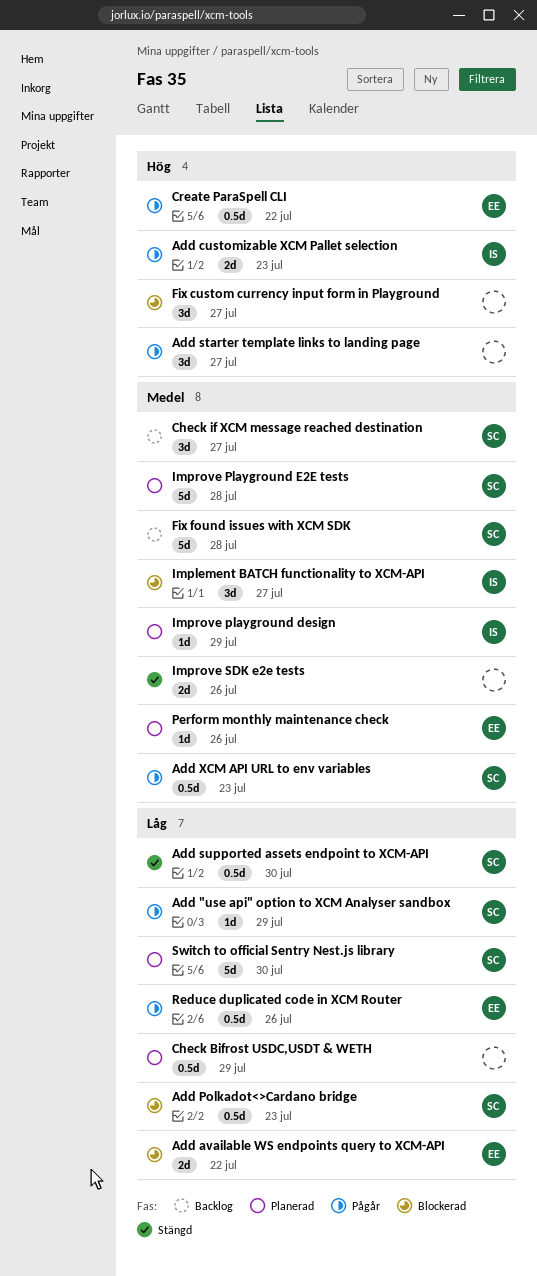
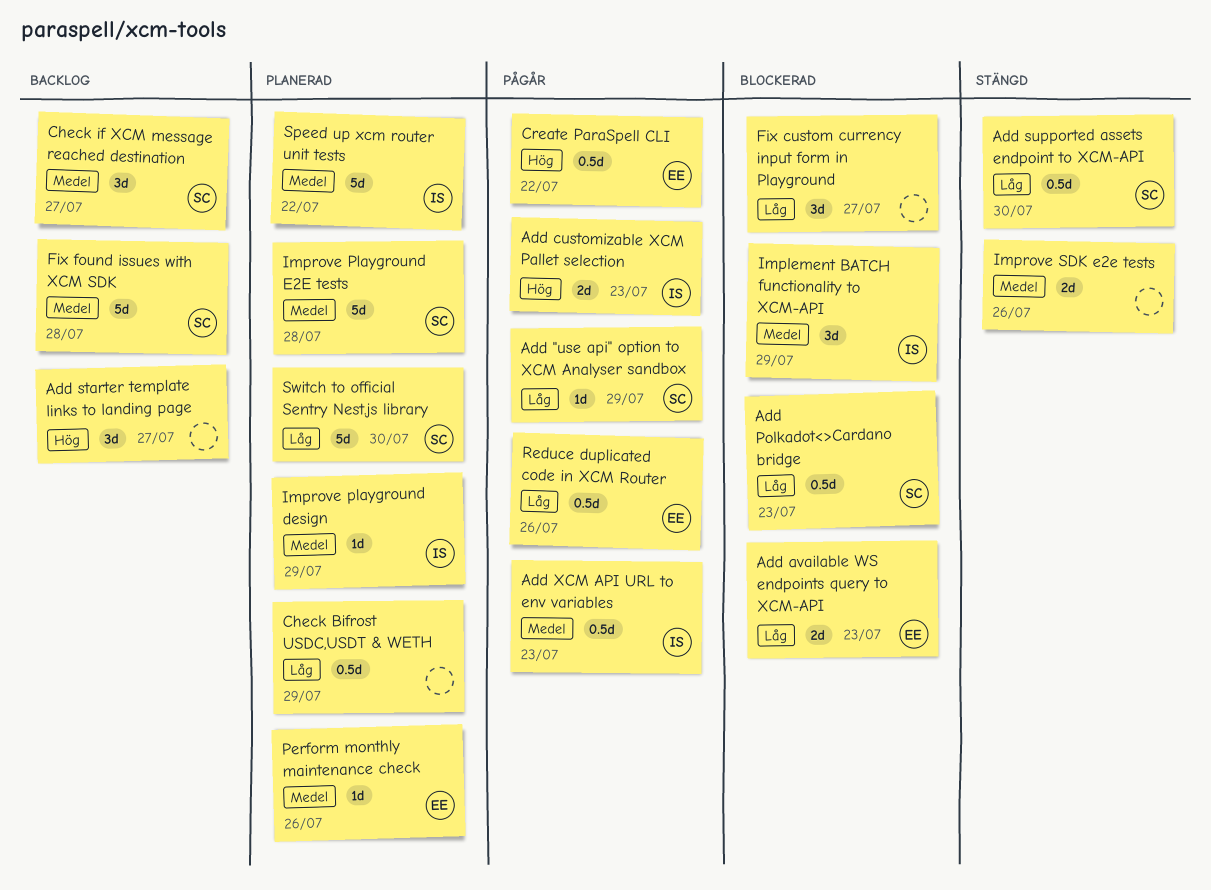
Add available WS endpoints query to XCM-API, due: Jul 22 -> Jul 23
Add starter template links to landing page, status: Pågår -> Backlog
Add XCM API URL to env variables, owner: SC -> IS
Fix custom currency input form in Playground, priority: Hög -> Låg
Implement BATCH functionality to XCM-API, due: Jul 27 -> Jul 29
Speed up xcm router unit tests: none -> present

